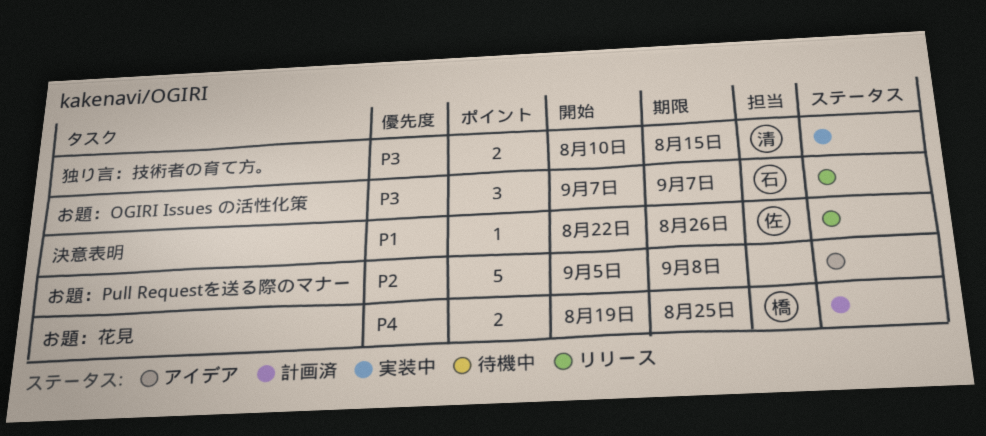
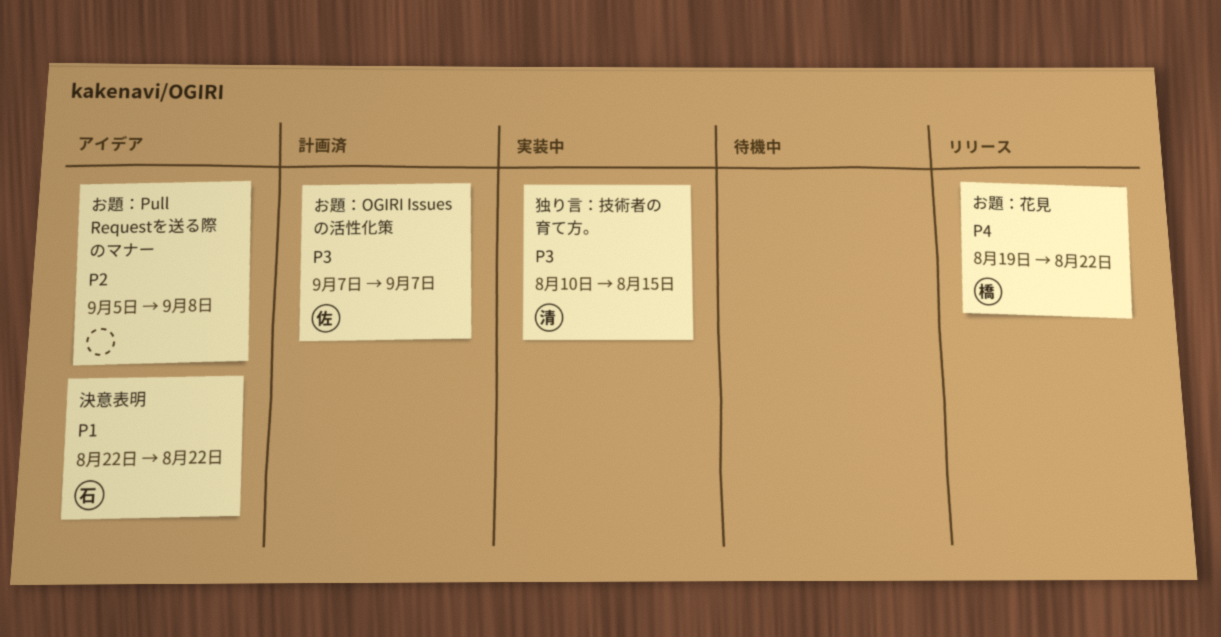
お題：OGIRI Issues の活性化策, status: リリース -> 計画済
お題：OGIRI Issues の活性化策, owner: 石 -> 佐
お題：花見, status: 計画済 -> リリース
お題：花見, due: Aug 25 -> Aug 22
決意表明, status: リリース -> アイデア
決意表明, owner: 佐 -> 石
決意表明, due: Aug 26 -> Aug 22

